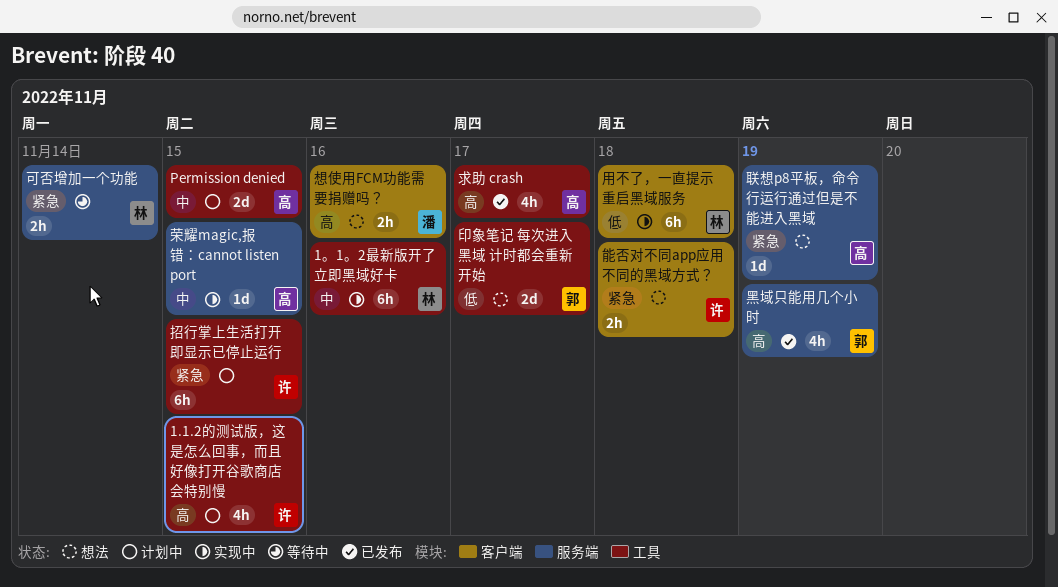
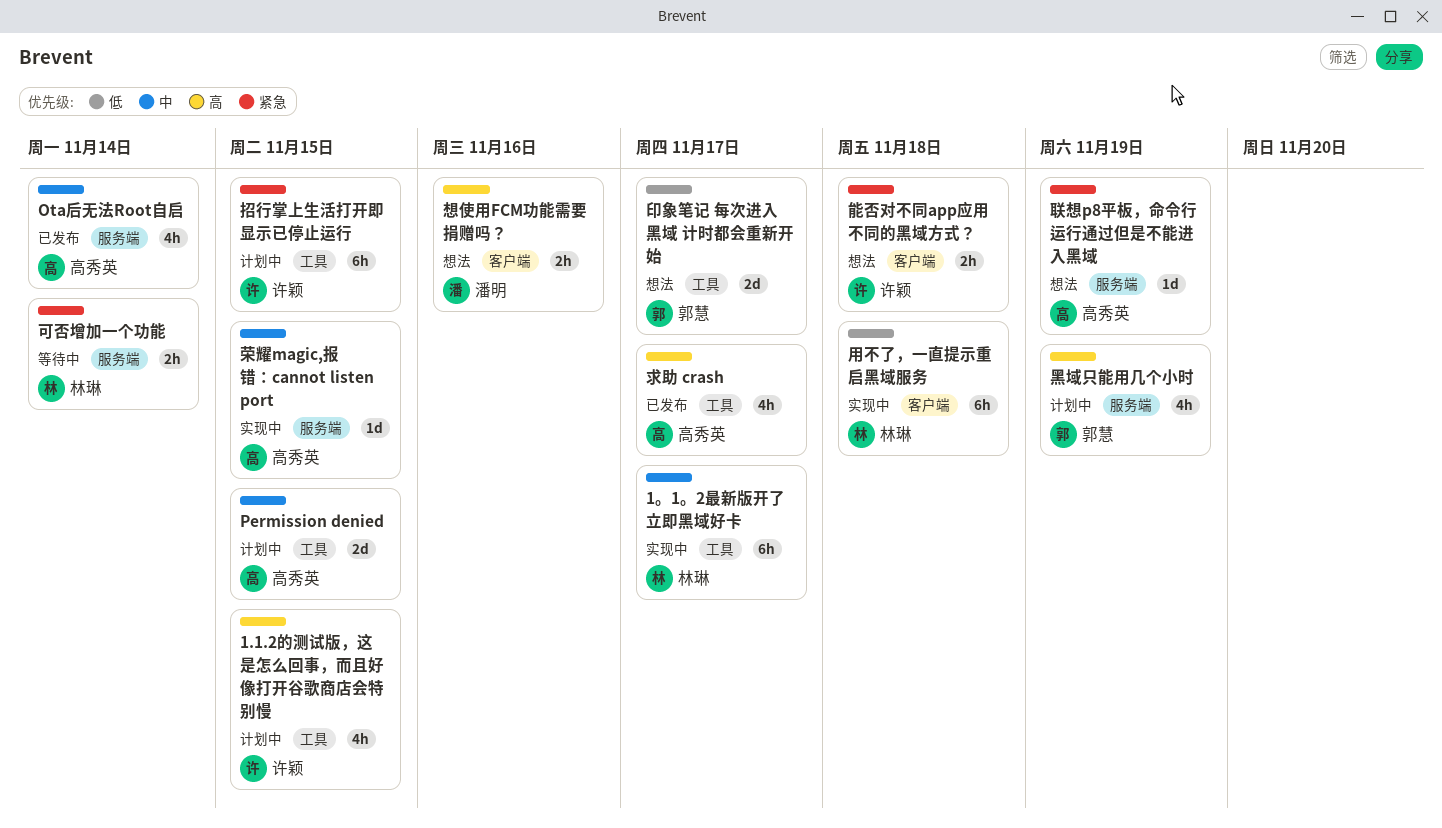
1。1。2最新版开了立即黑域好卡, due: Nov 16 -> Nov 17
Ota后无法Root自启: none -> present
黑域只能用几个小时, status: 已发布 -> 计划中

